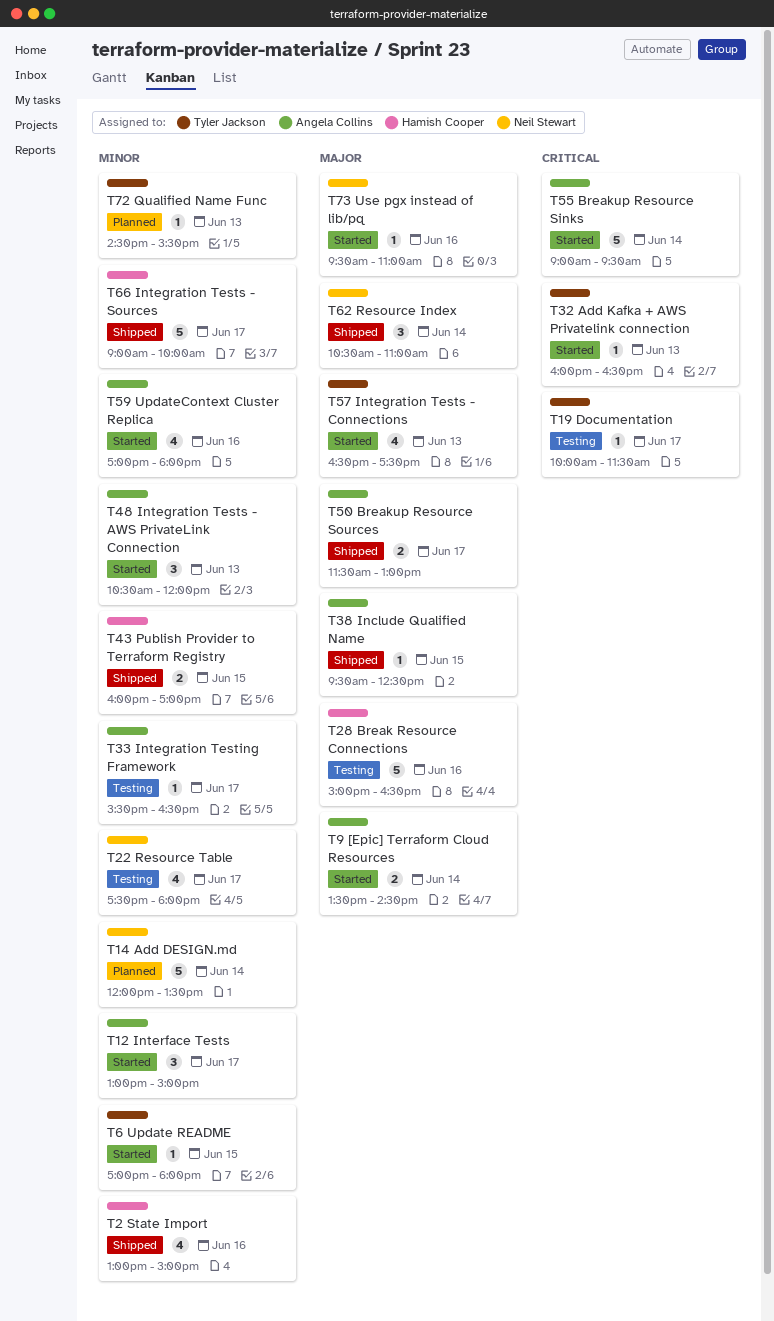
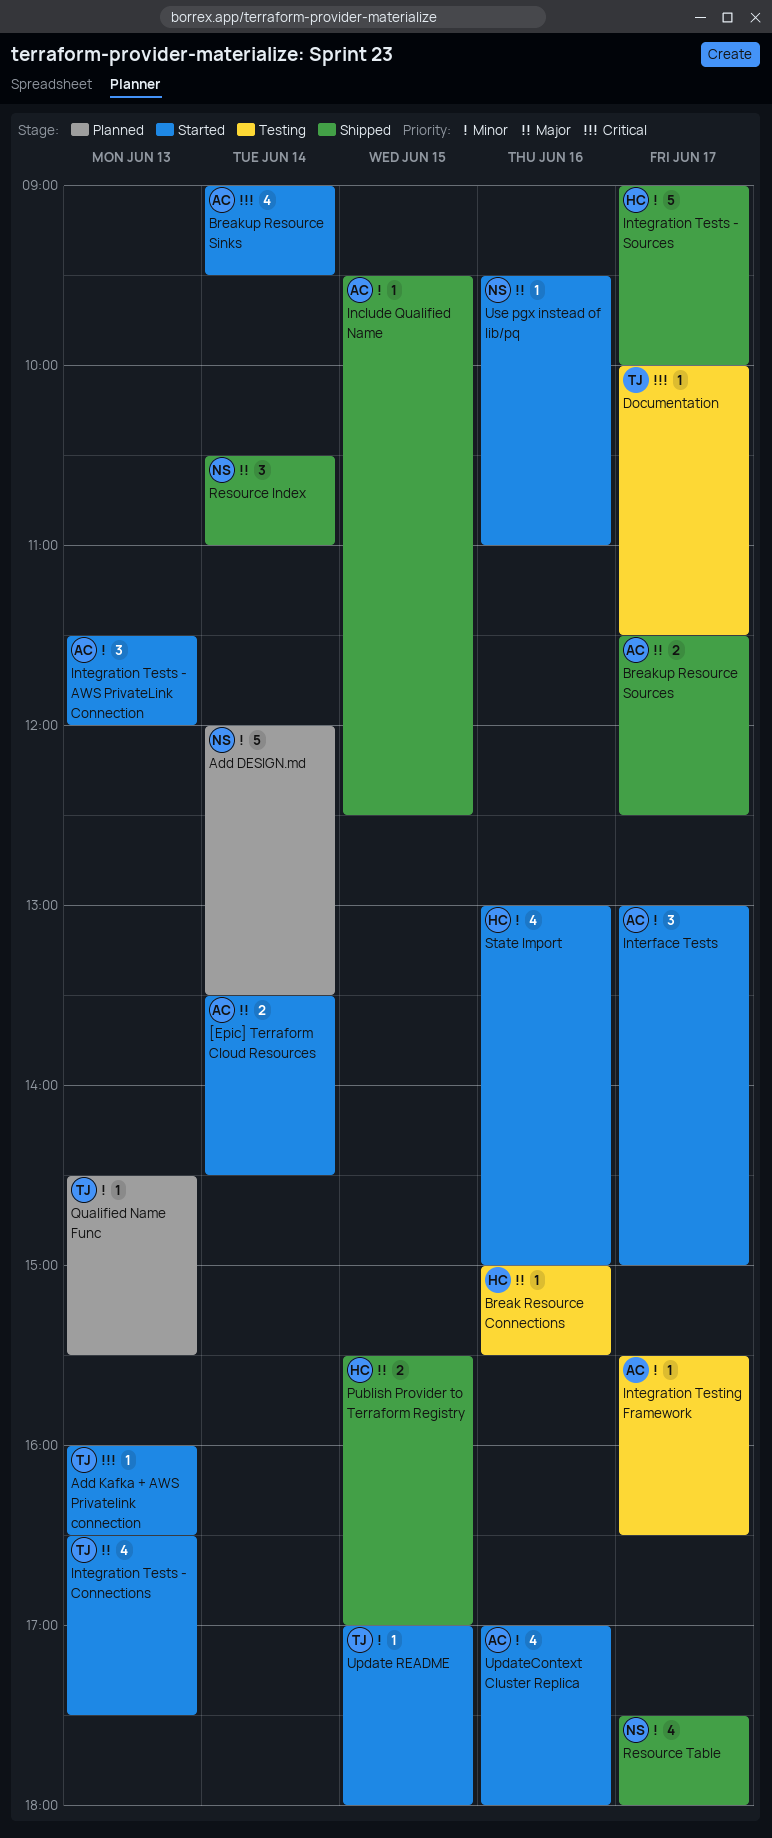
Break Resource Connections, estimate: 5 -> 1
Break Resource Connections, ends: 16:30 -> 15:30
Breakup Resource Sinks, estimate: 5 -> 4
Breakup Resource Sources, ends: 13:00 -> 12:30
Include Qualified Name, priority: Major -> Minor
Integration Tests - AWS PrivateLink Connection, begins: 10:30 -> 11:30
Publish Provider to Terraform Registry, priority: Minor -> Major
Publish Provider to Terraform Registry, begins: 16:00 -> 15:30
Resource Table, status: Testing -> Shipped
State Import, status: Shipped -> Started

